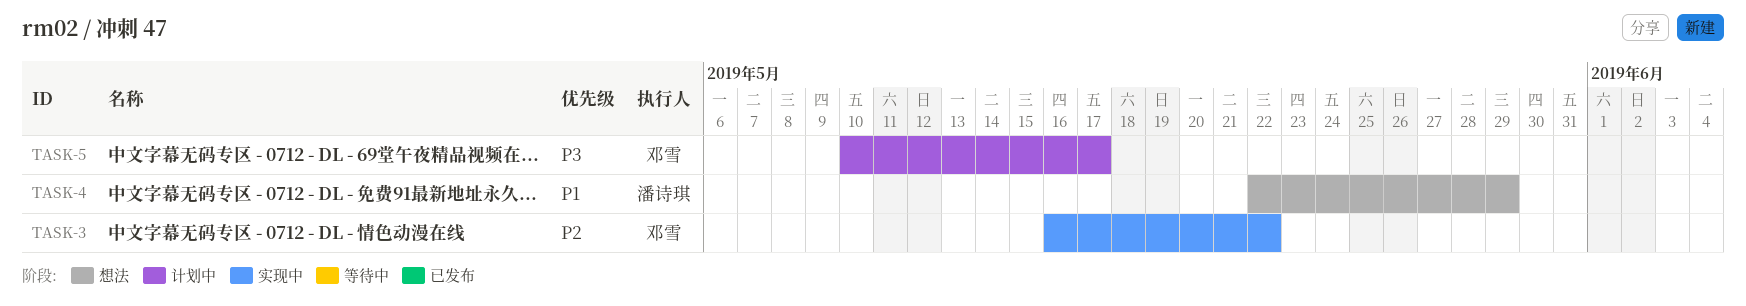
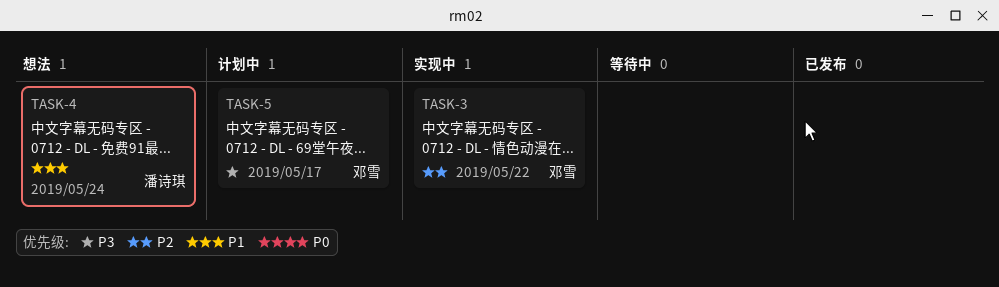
TASK-4, due: May 29 -> May 24

